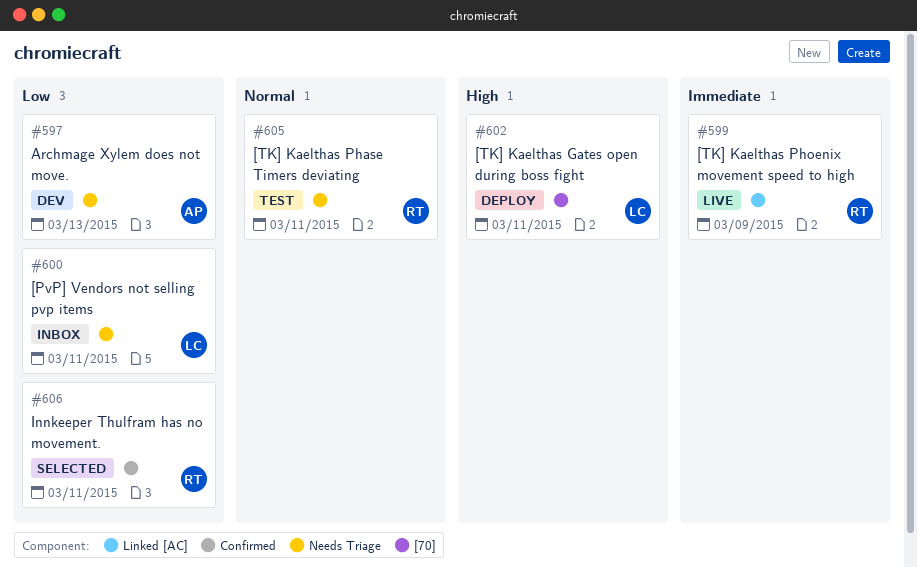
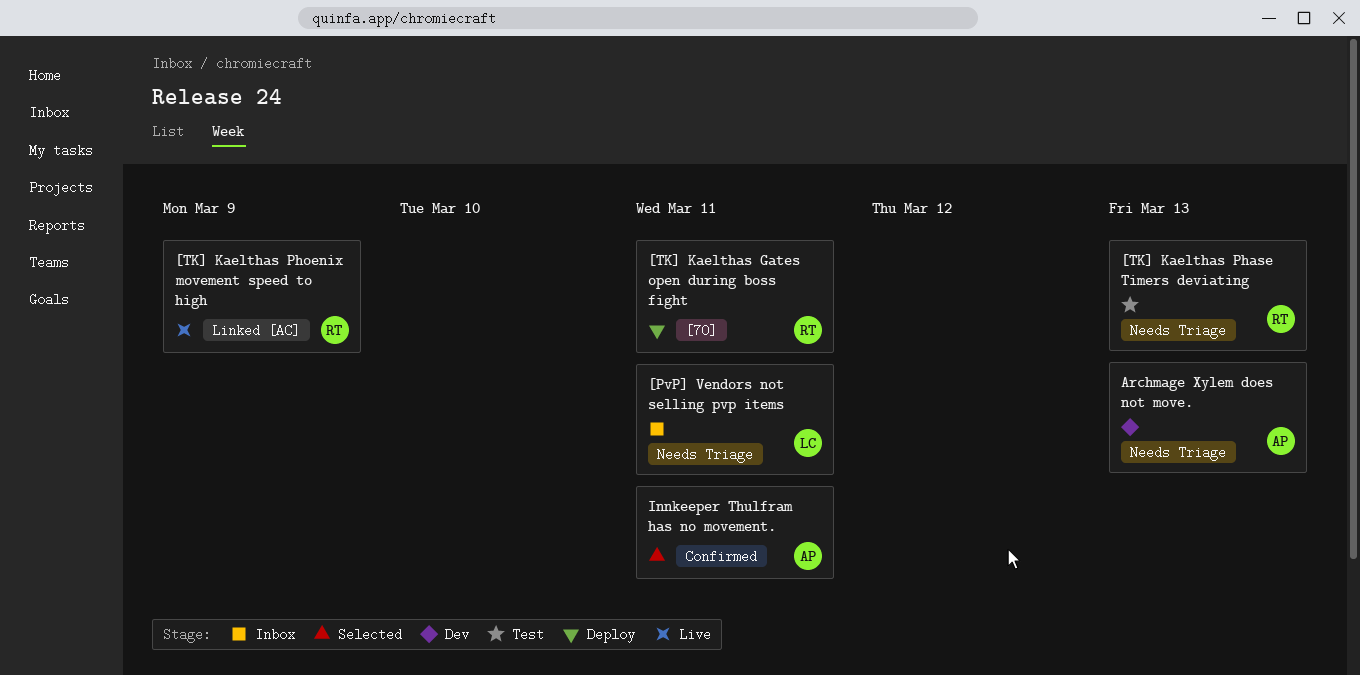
[TK] Kaelthas Gates open during boss fight, owner: LC -> RT
[TK] Kaelthas Phase Timers deviating, due: Mar 11 -> Mar 13
Innkeeper Thulfram has no movement., owner: RT -> AP

